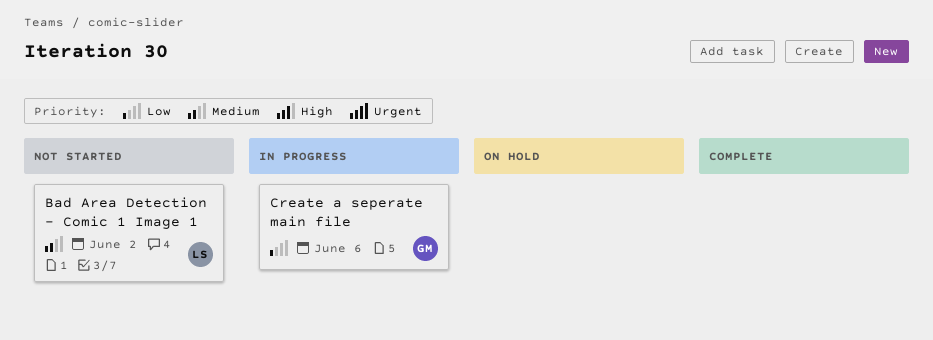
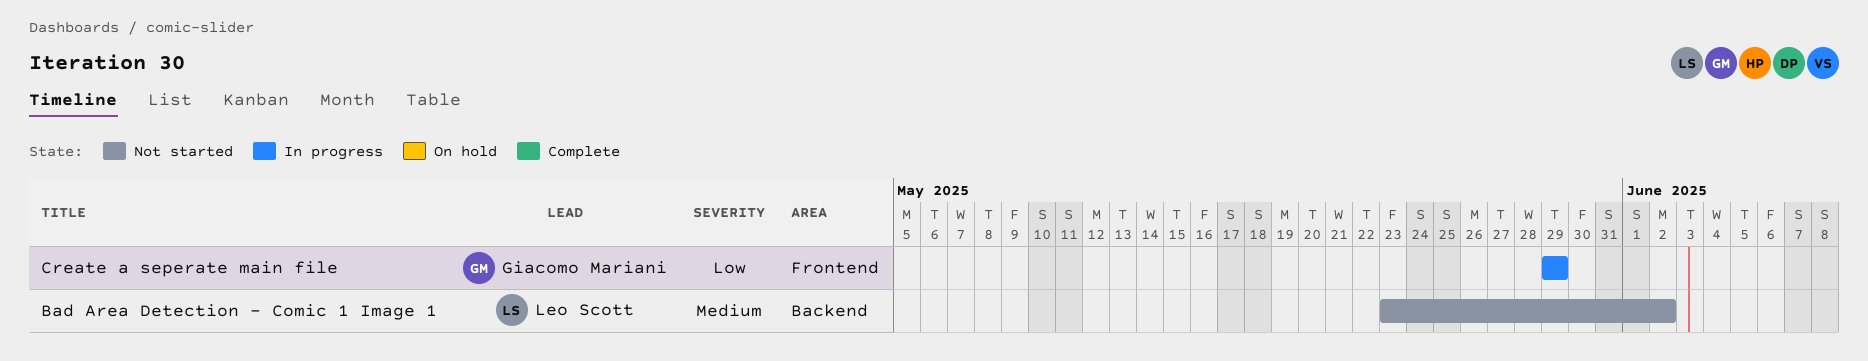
Create a seperate main file, due: Jun 6 -> May 29

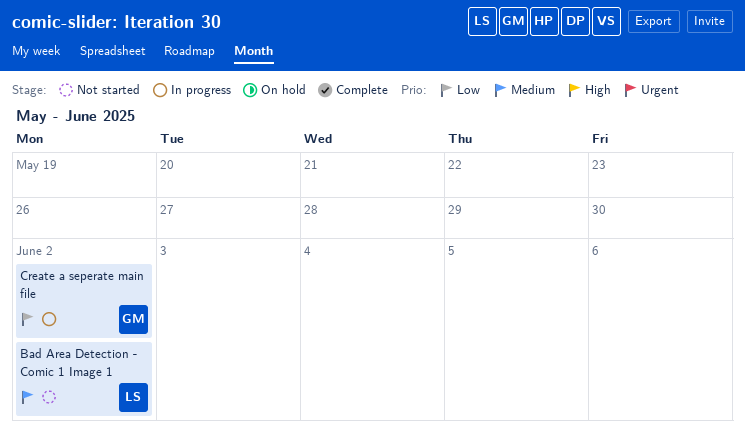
Create a seperate main file, due: May 29 -> Jun 2

